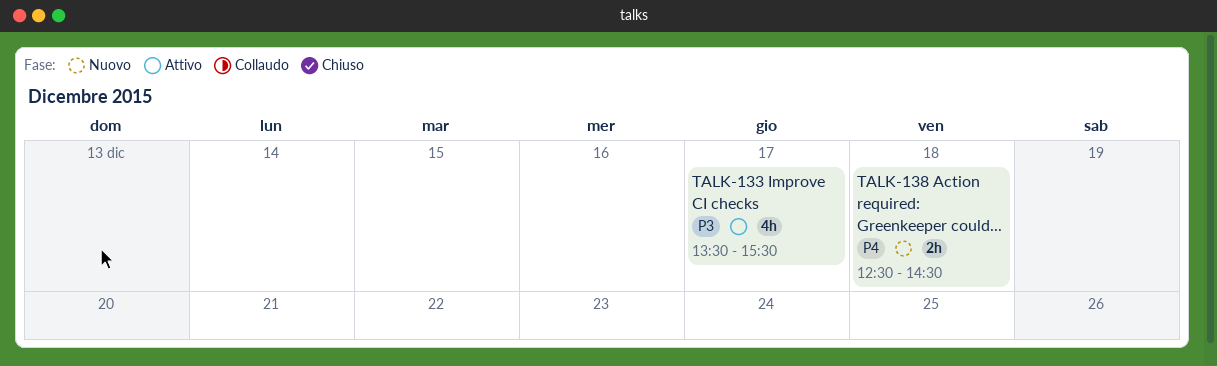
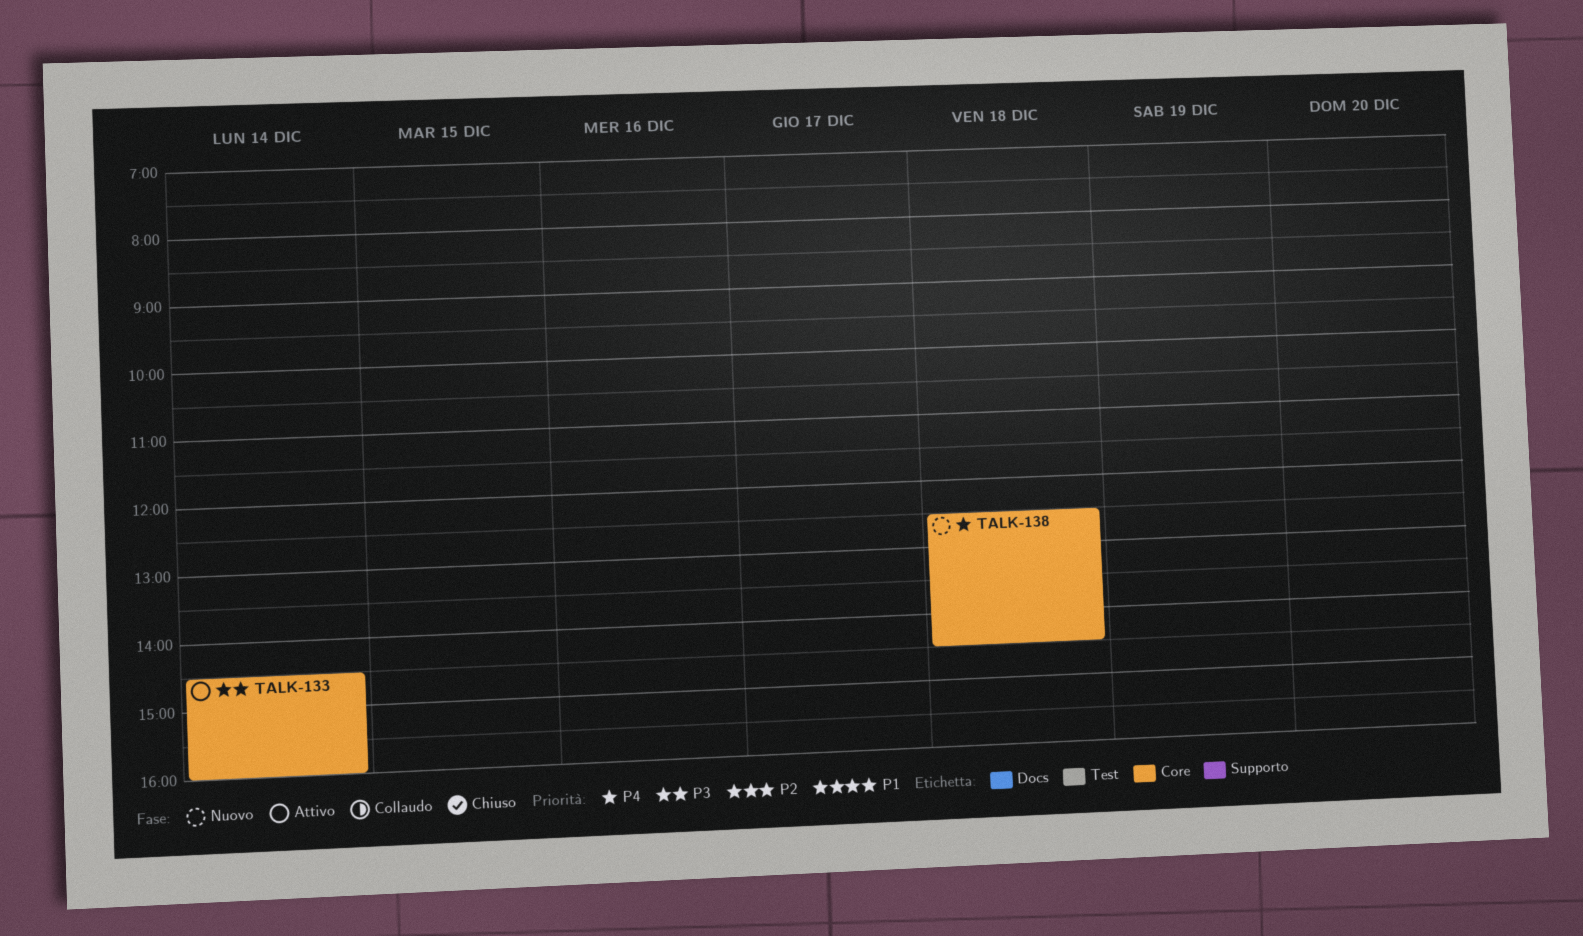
TALK-133, day: Dec 17 -> Dec 14
TALK-133, begins: 13:30 -> 14:30
TALK-133, ends: 15:30 -> 16:00

